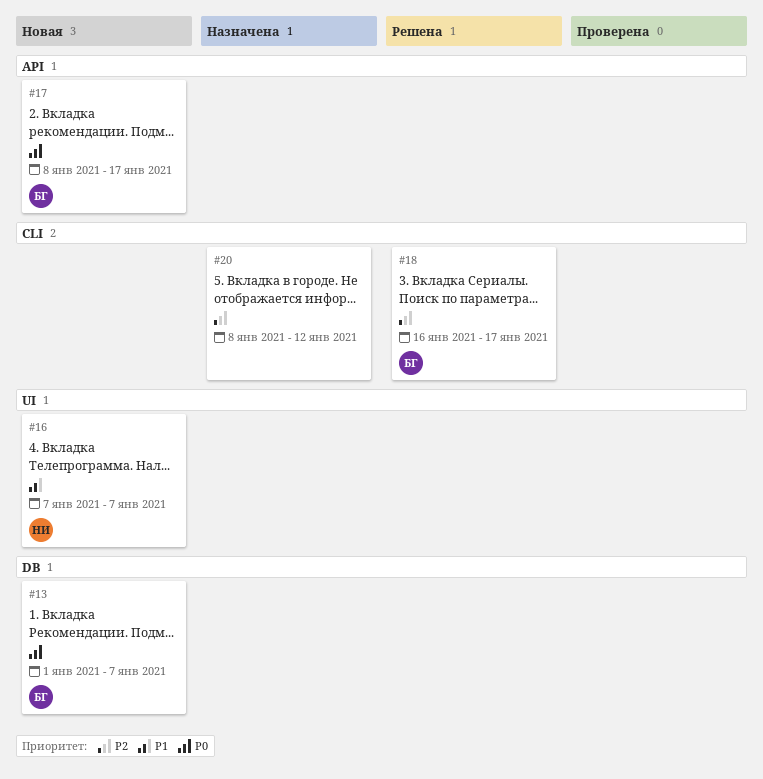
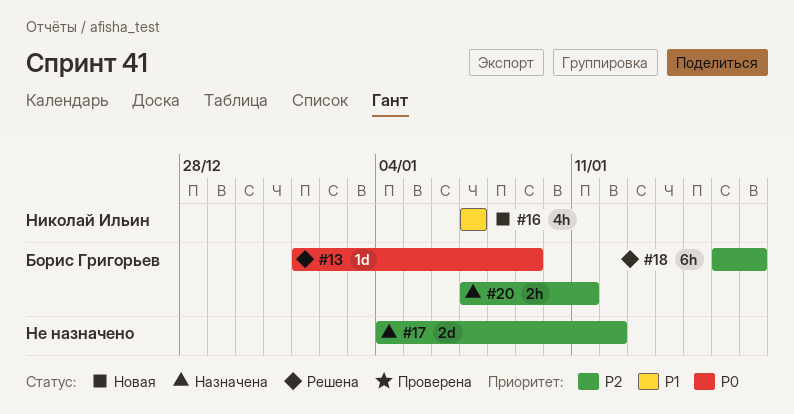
#13, status: Новая -> Решена
#13, due: Jan 7 -> Jan 9
#17, status: Новая -> Назначена
#17, owner: Борис Григорьев -> none
#17, priority: P0 -> P2
#17, start: Jan 8 -> Jan 4
#17, due: Jan 17 -> Jan 12
#20, owner: none -> Борис Григорьев
#20, start: Jan 8 -> Jan 7
#20, due: Jan 12 -> Jan 11

